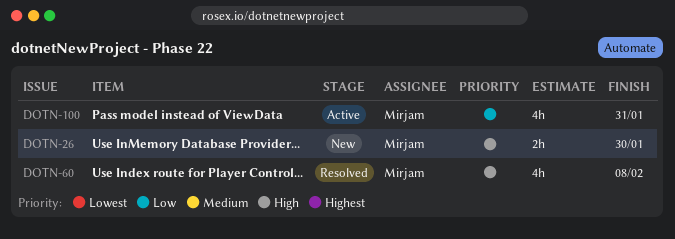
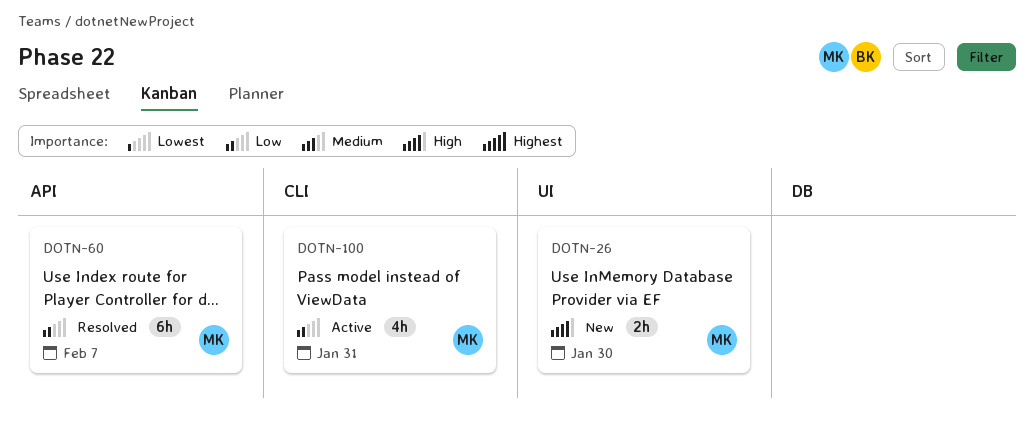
DOTN-60, priority: High -> Low
DOTN-60, estimate: 4h -> 6h
DOTN-60, due: Feb 8 -> Feb 7

